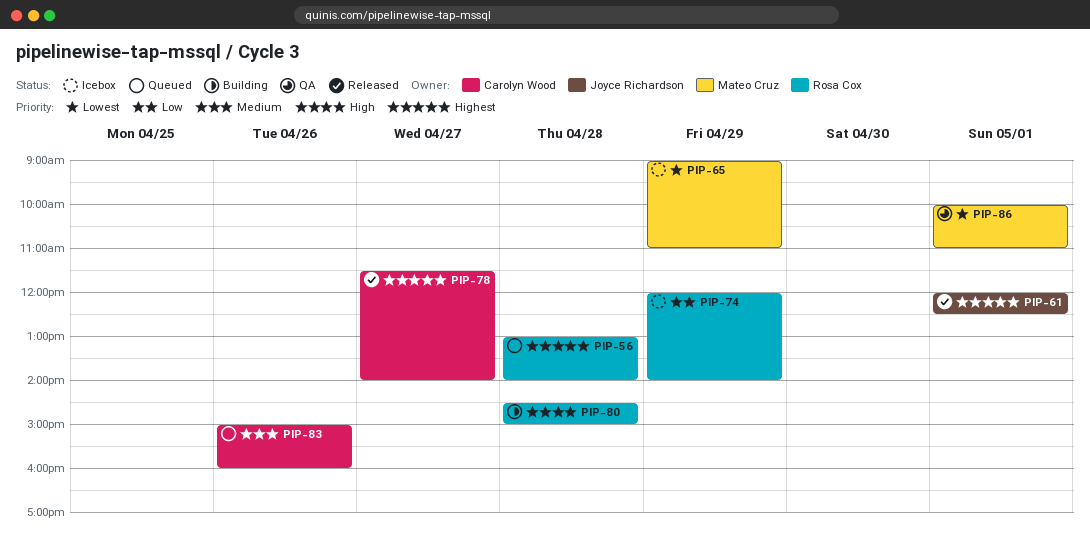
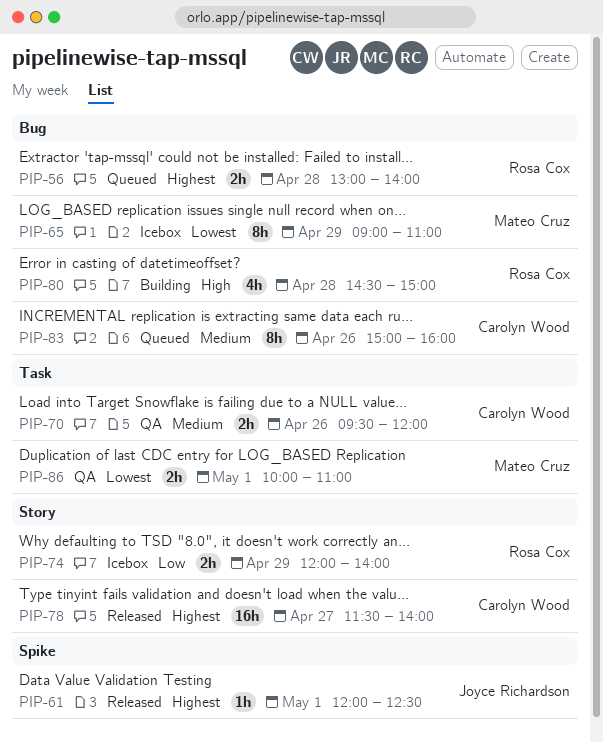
PIP-70: none -> present

